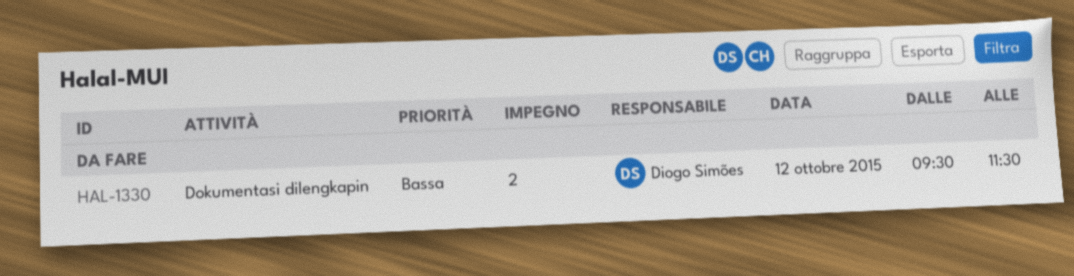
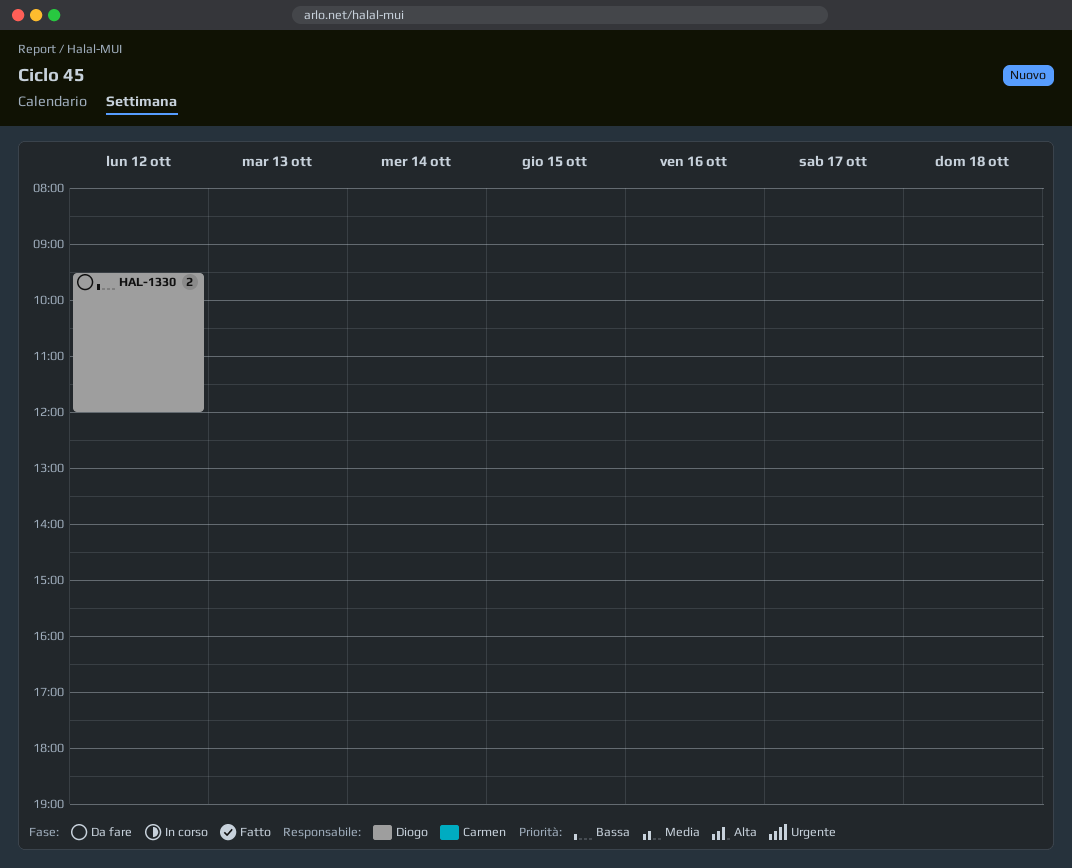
HAL-1330, ends: 11:30 -> 12:00

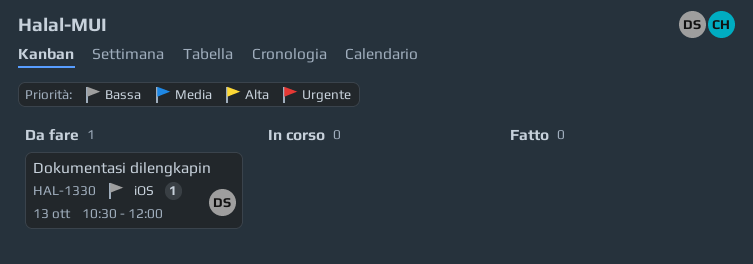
HAL-1330, estimate: 2 -> 1
HAL-1330, day: Oct 12 -> Oct 13
HAL-1330, begins: 09:30 -> 10:30

